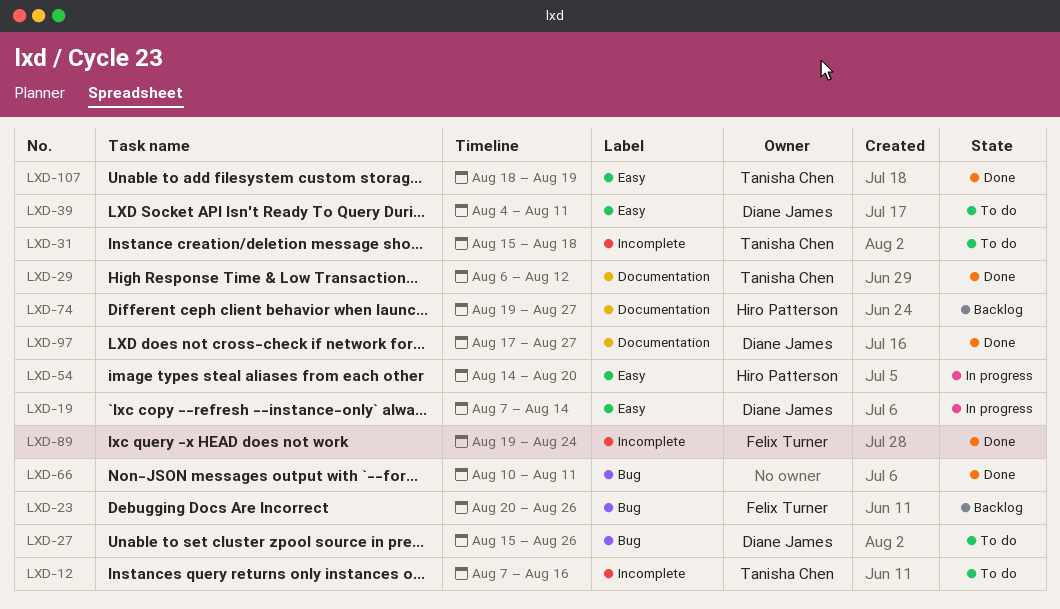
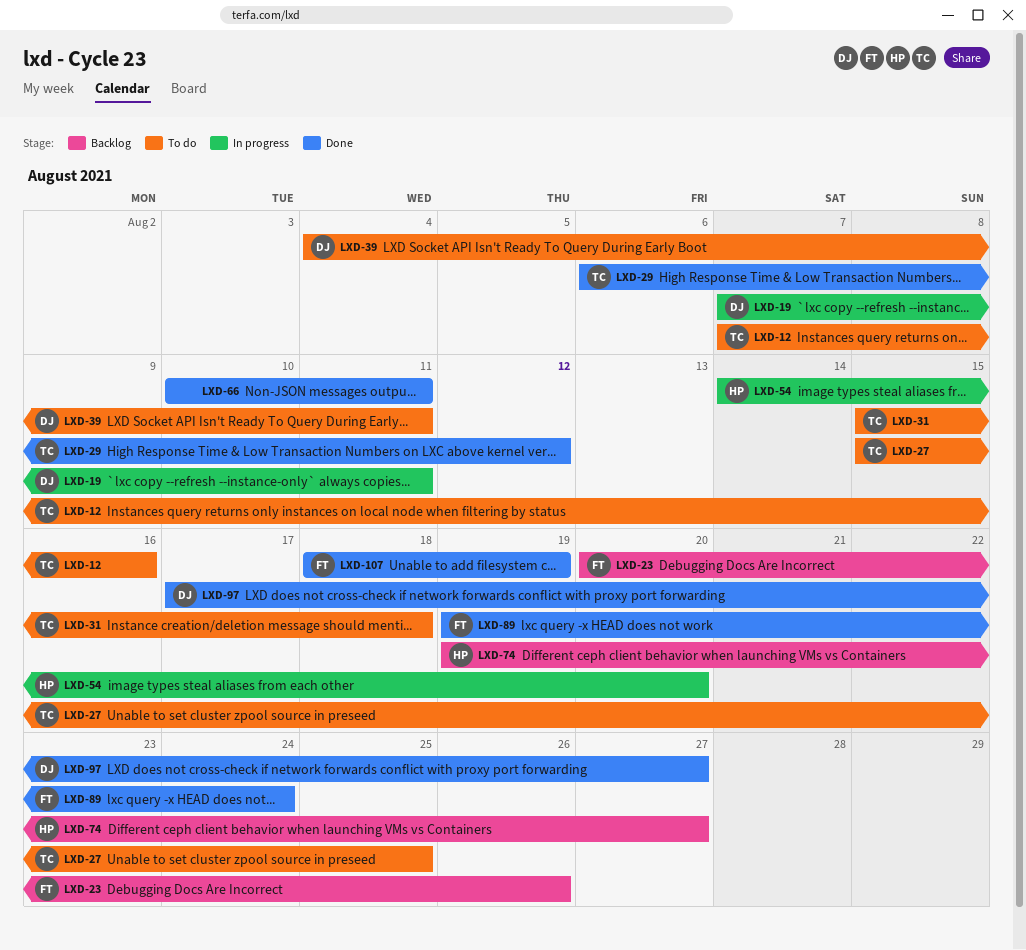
LXD-19, due: Aug 14 -> Aug 11
LXD-27, owner: Diane James -> Tanisha Chen
LXD-27, due: Aug 26 -> Aug 25
LXD-107, owner: Tanisha Chen -> Felix Turner

